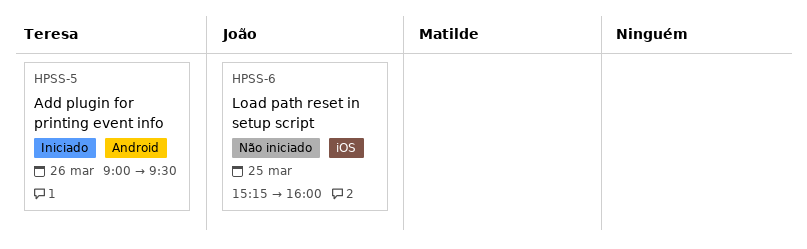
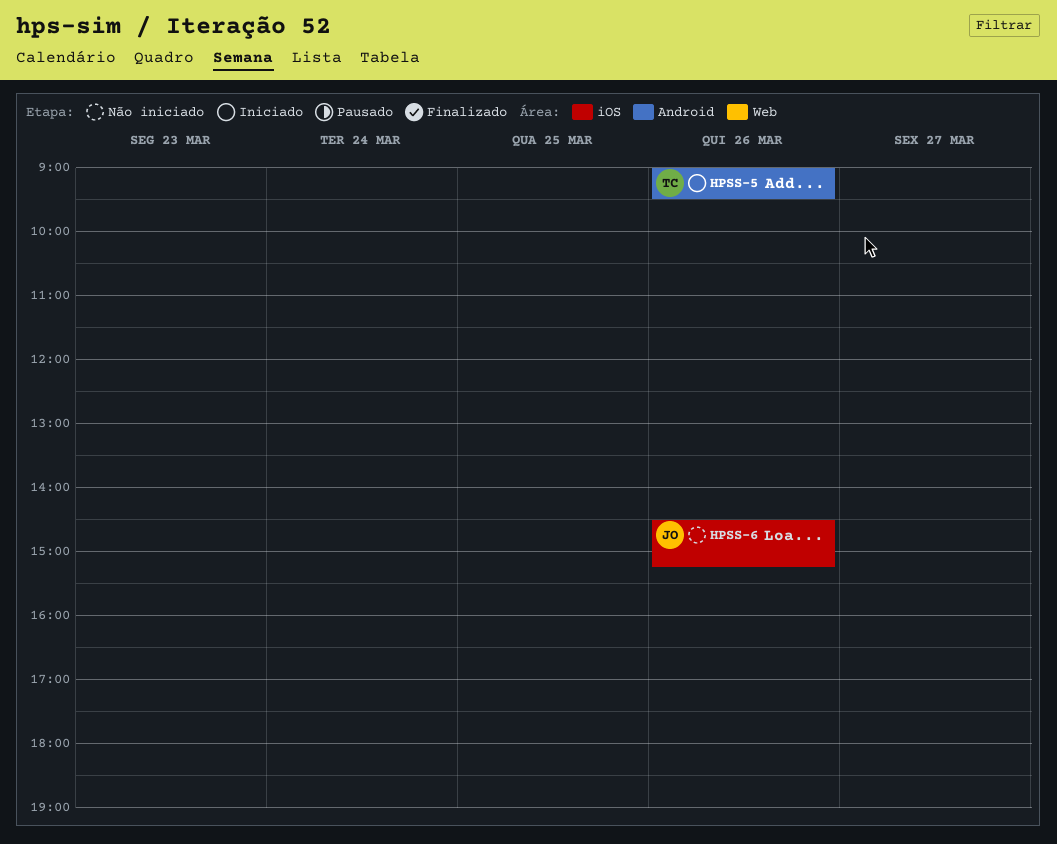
HPSS-6, day: Mar 25 -> Mar 26
HPSS-6, begins: 15:15 -> 14:30
HPSS-6, ends: 16:00 -> 15:15

